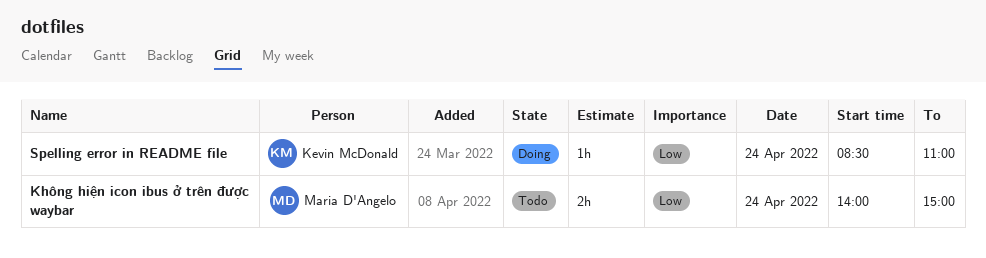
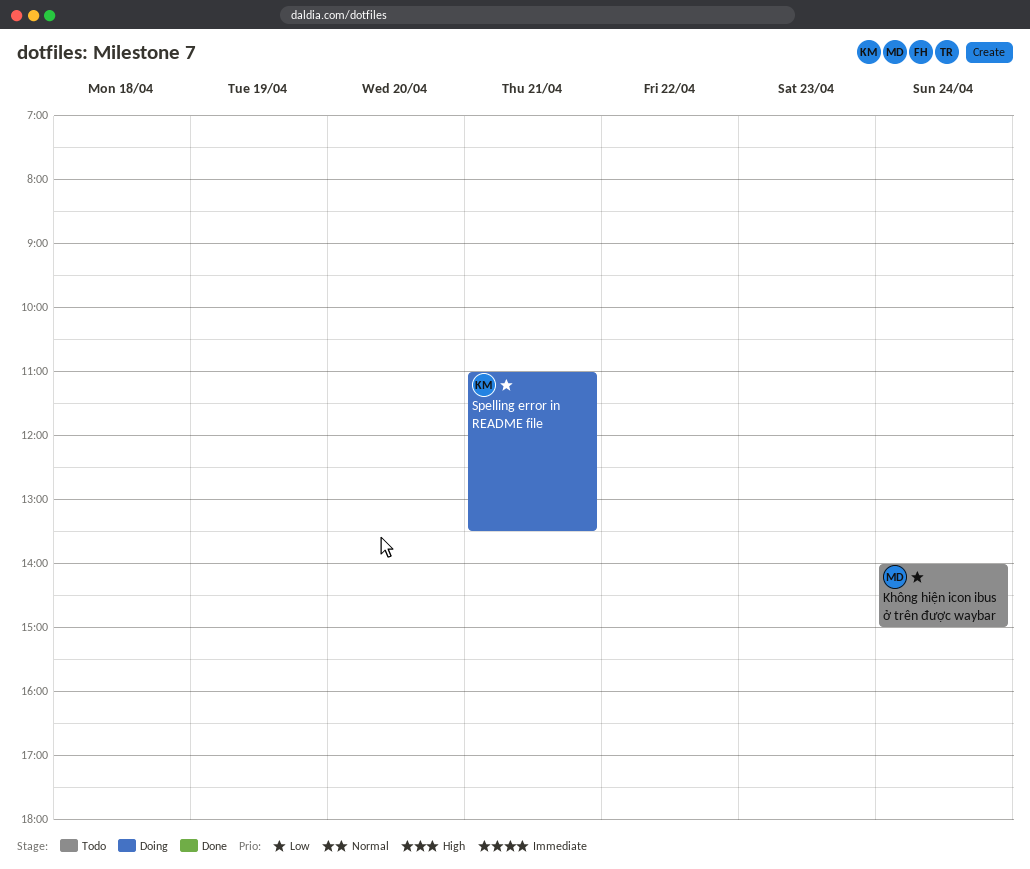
Spelling error in README file, day: Apr 24 -> Apr 21
Spelling error in README file, begins: 08:30 -> 11:00
Spelling error in README file, ends: 11:00 -> 13:30

